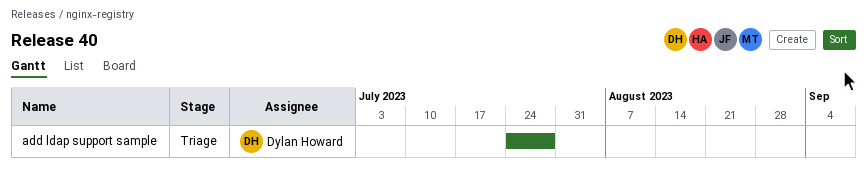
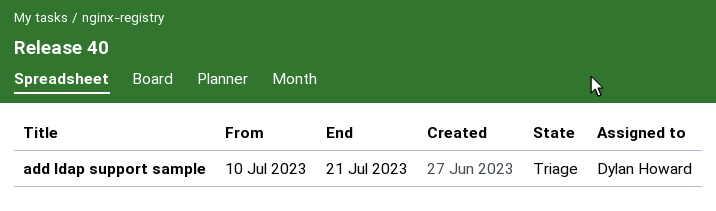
add ldap support sample, start: Jul 24 -> Jul 10
add ldap support sample, due: Jul 28 -> Jul 21

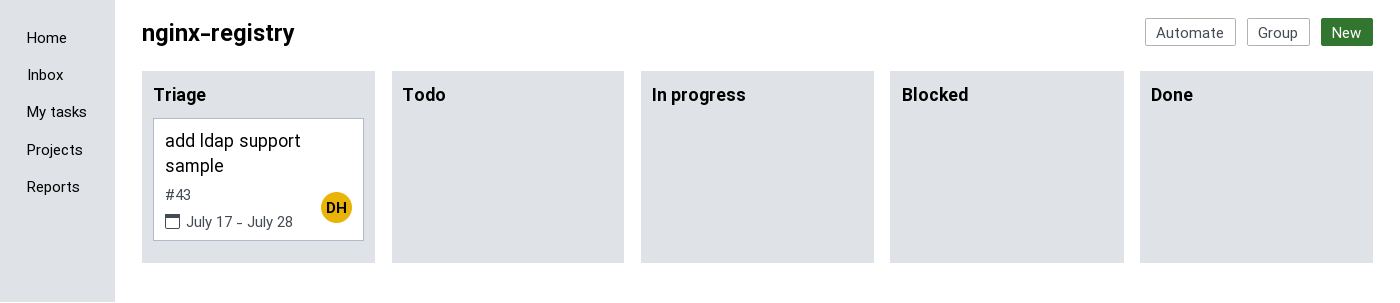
add ldap support sample, start: Jul 10 -> Jul 17
add ldap support sample, due: Jul 21 -> Jul 28

